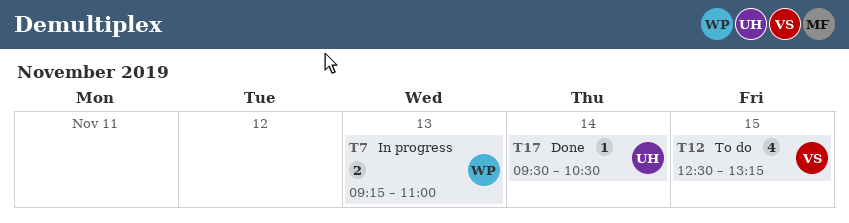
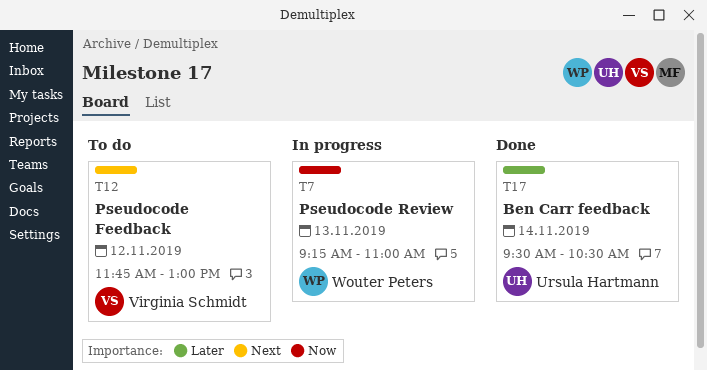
T12, day: Nov 15 -> Nov 12
T12, begins: 12:30 -> 11:45
T12, ends: 13:15 -> 13:00

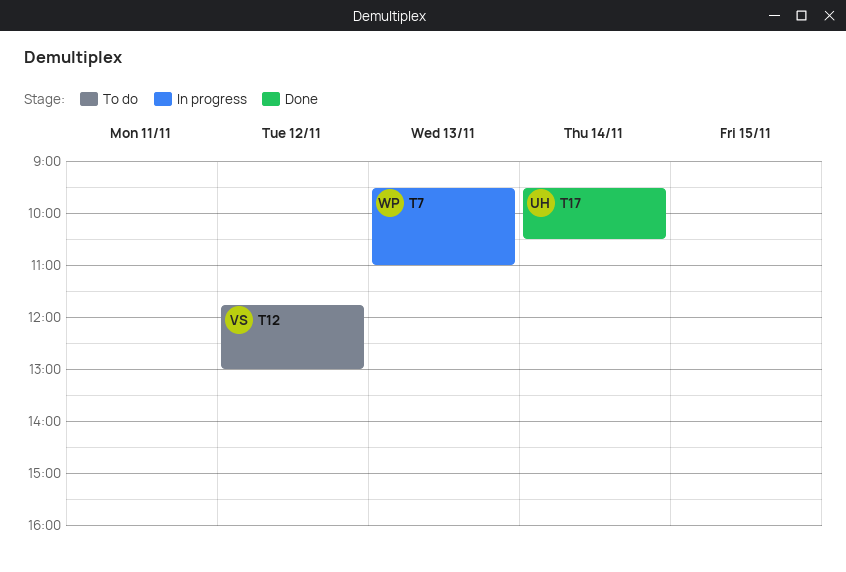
T7, begins: 09:15 -> 09:30

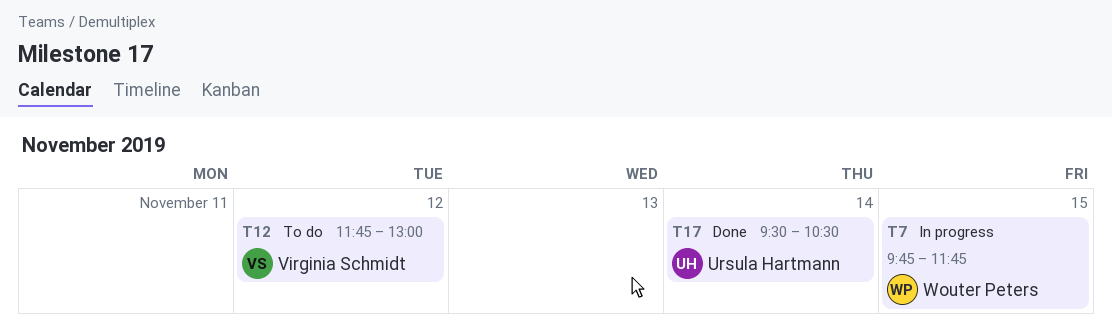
T7, day: Nov 13 -> Nov 15
T7, begins: 09:30 -> 09:45
T7, ends: 11:00 -> 11:45

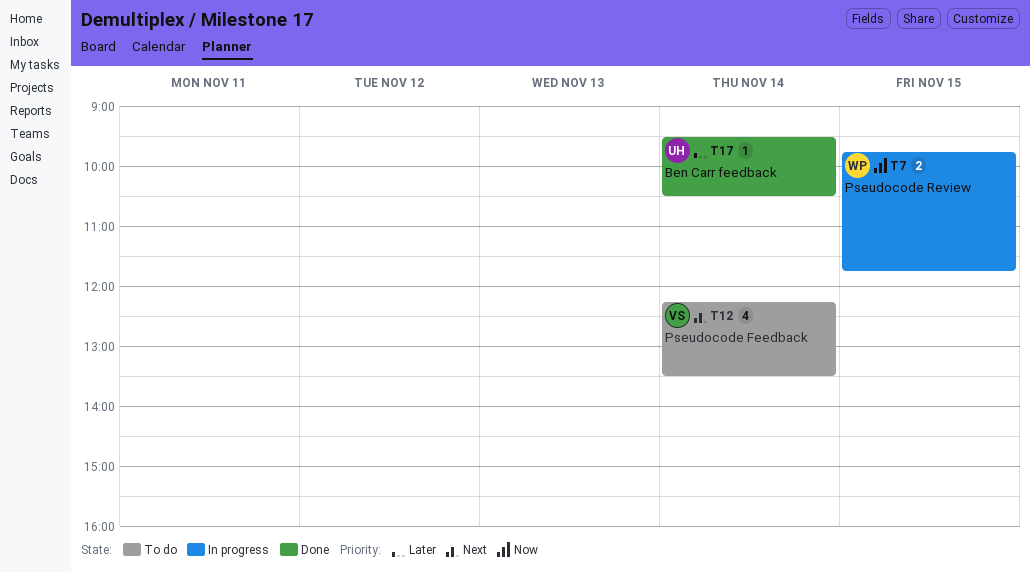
T12, day: Nov 12 -> Nov 14
T12, begins: 11:45 -> 12:15
T12, ends: 13:00 -> 13:30

